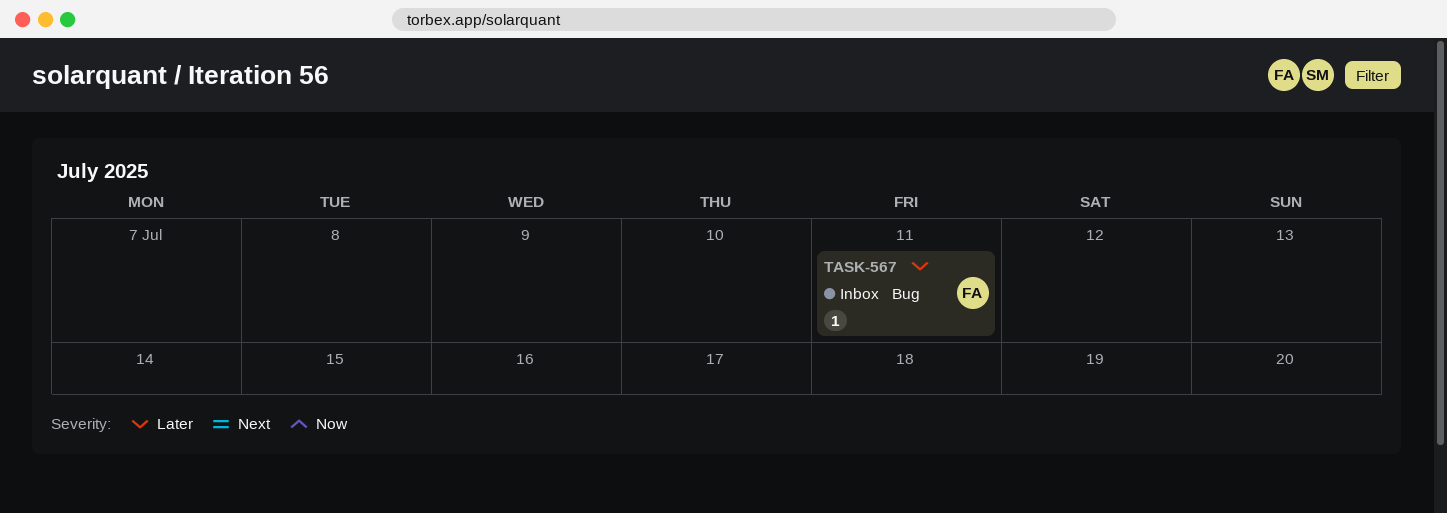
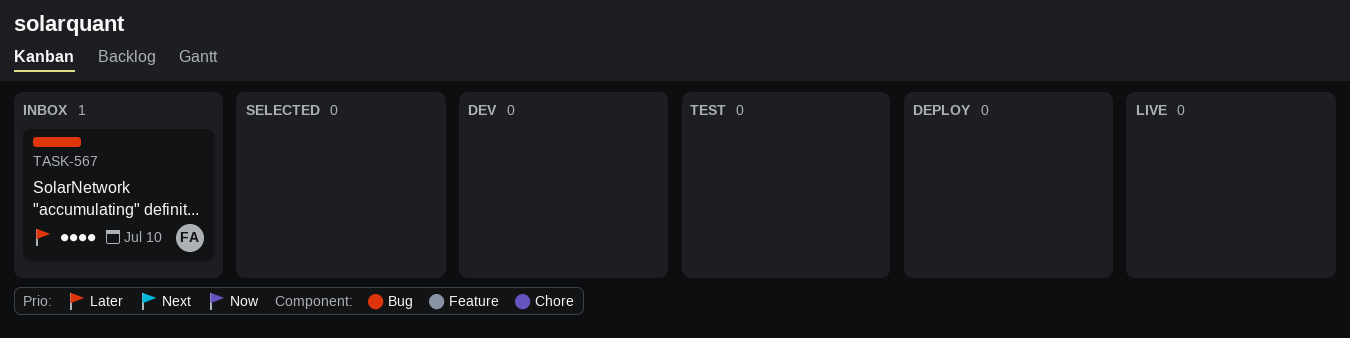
TASK-567, estimate: 1 -> 4
TASK-567, due: Jul 11 -> Jul 10

